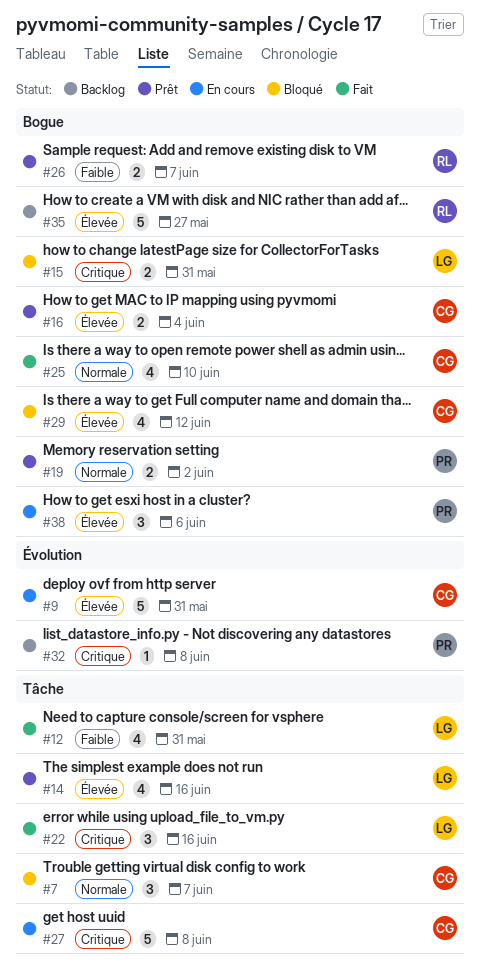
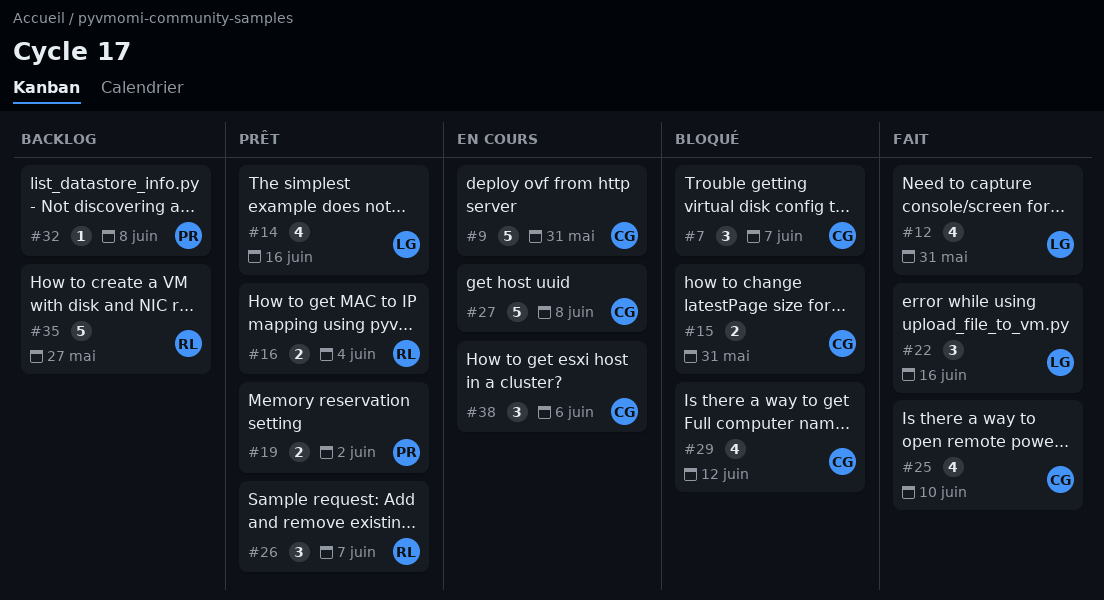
#15, owner: LG -> CG
#16, owner: CG -> RL
#26, estimate: 2 -> 3
#38, owner: PR -> CG

